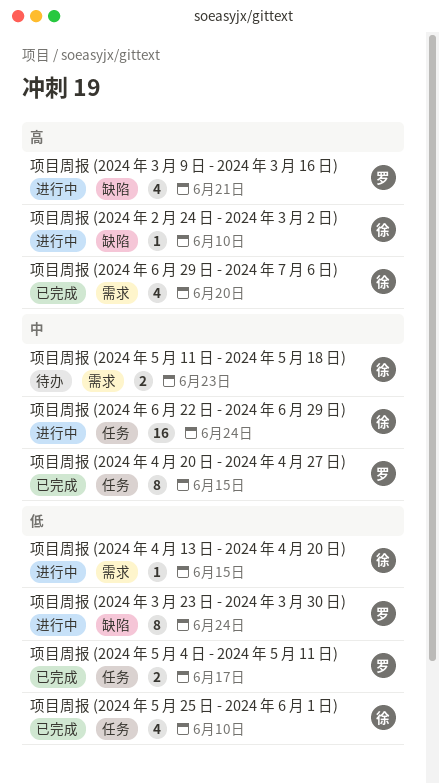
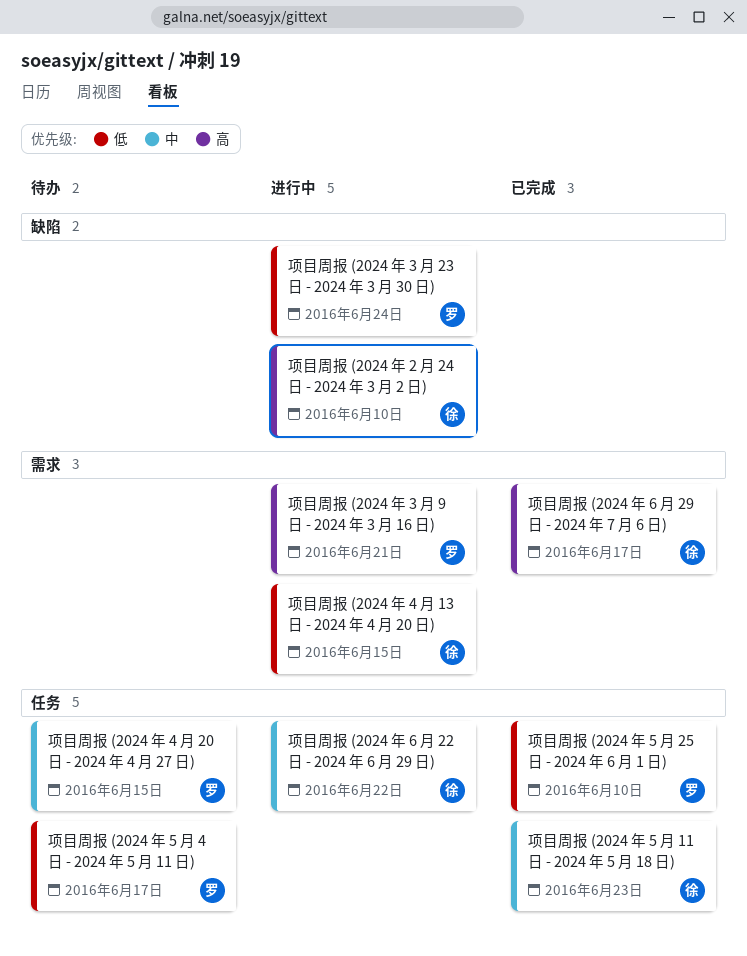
项目周报 (2024 年 3 月 9 日 - 2024 年 3 月 16 日), label: 缺陷 -> 需求
项目周报 (2024 年 4 月 20 日 - 2024 年 4 月 27 日), status: 已完成 -> 待办
项目周报 (2024 年 5 月 11 日 - 2024 年 5 月 18 日), status: 待办 -> 已完成
项目周报 (2024 年 5 月 11 日 - 2024 年 5 月 18 日), label: 需求 -> 任务
项目周报 (2024 年 5 月 25 日 - 2024 年 6 月 1 日), owner: 徐 -> 罗
项目周报 (2024 年 5 月 4 日 - 2024 年 5 月 11 日), status: 已完成 -> 待办
项目周报 (2024 年 6 月 22 日 - 2024 年 6 月 29 日), due: Jun 24 -> Jun 22
项目周报 (2024 年 6 月 29 日 - 2024 年 7 月 6 日), due: Jun 20 -> Jun 17

